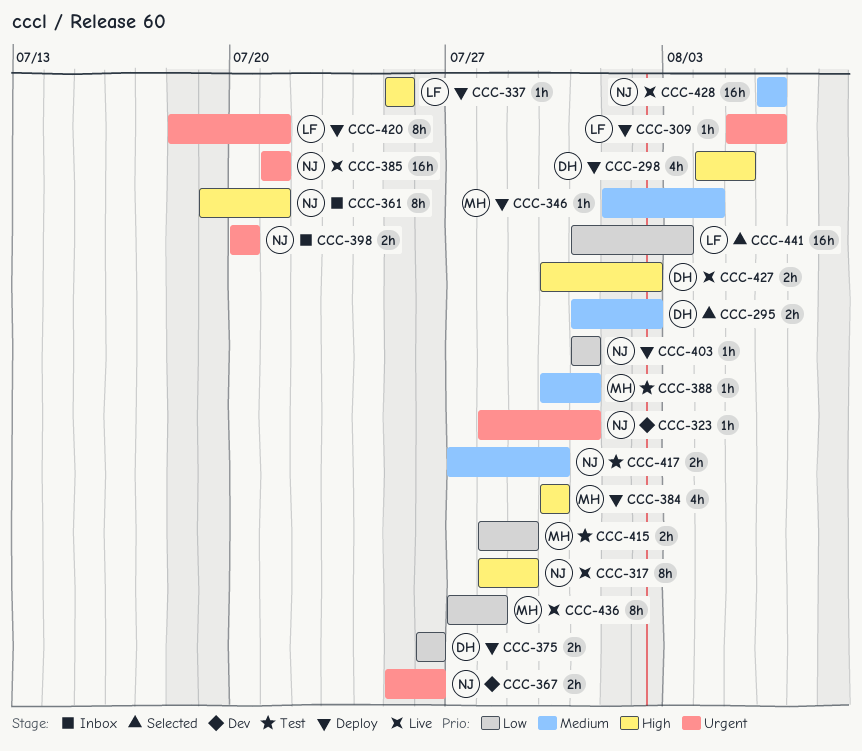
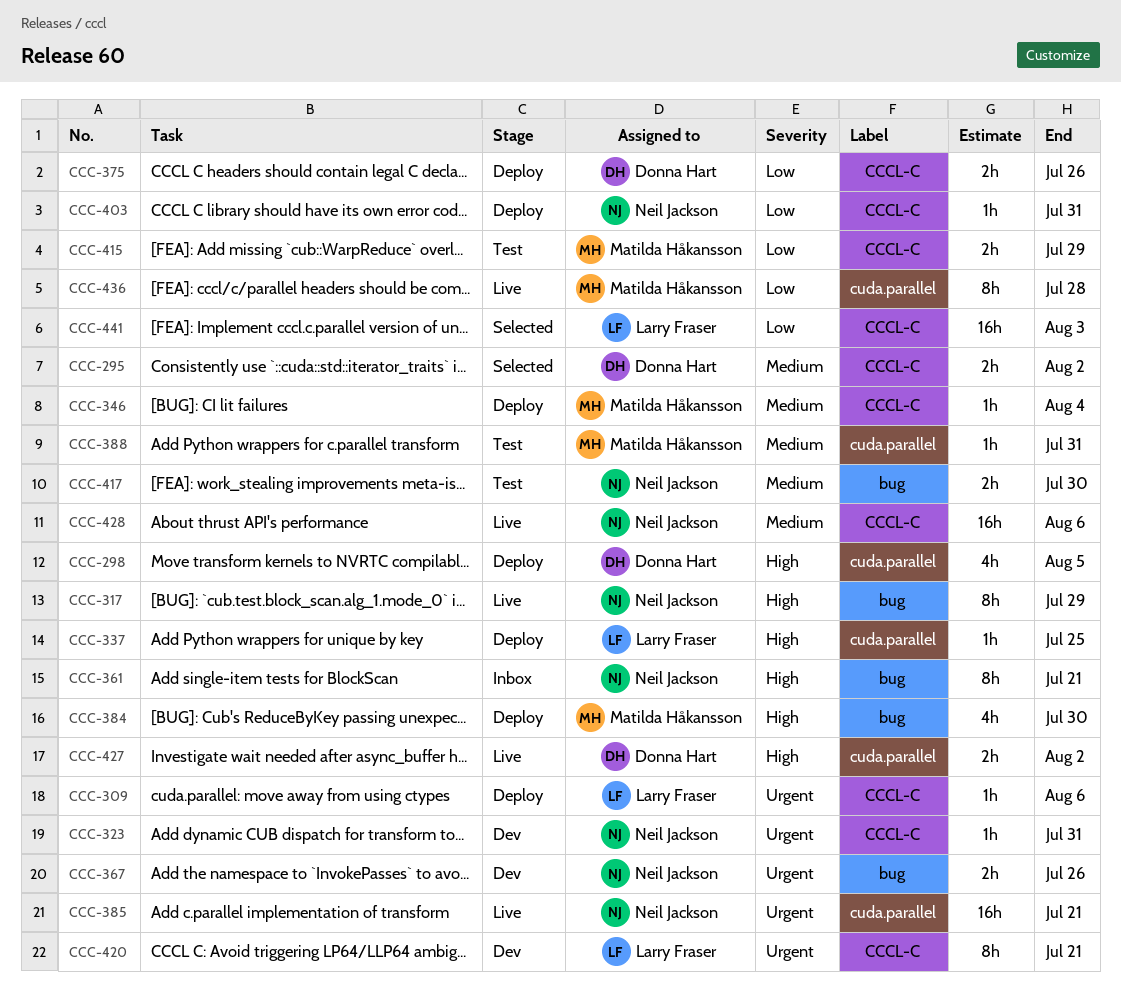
CCC-398: present -> none
CCC-420, status: Deploy -> Dev

